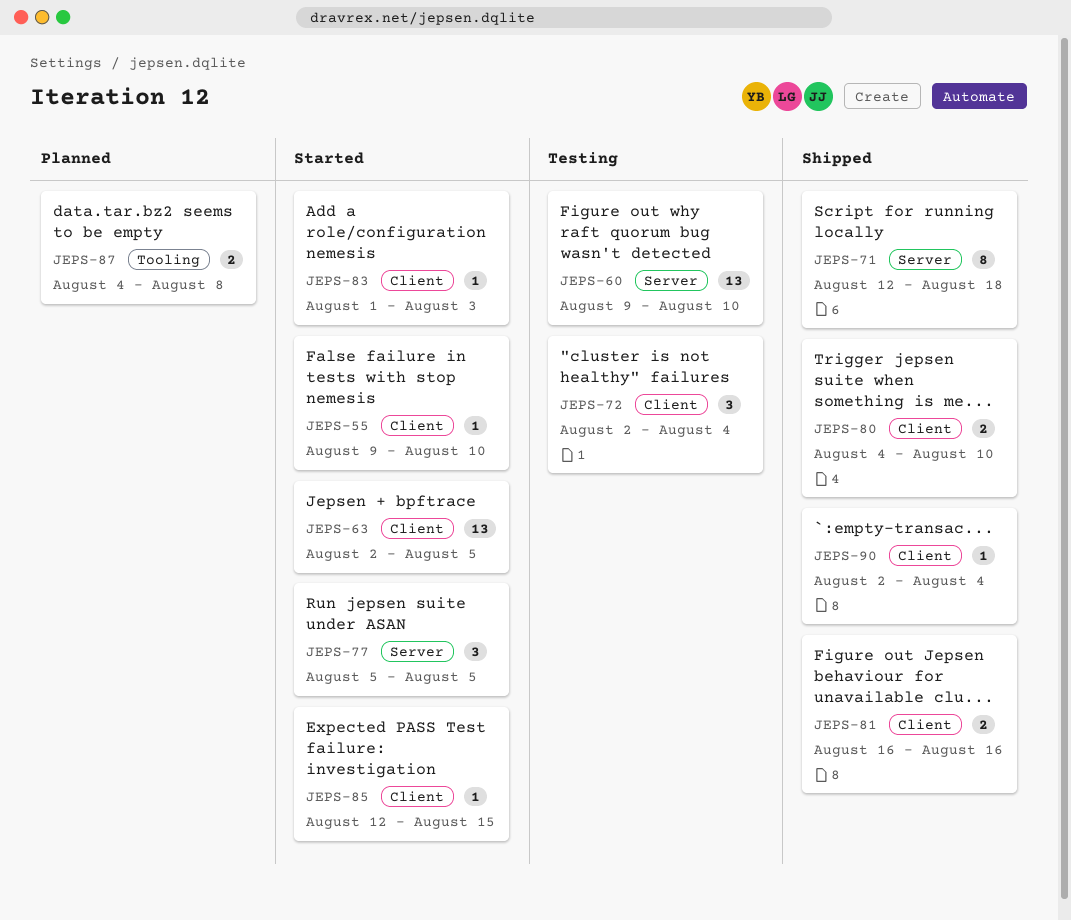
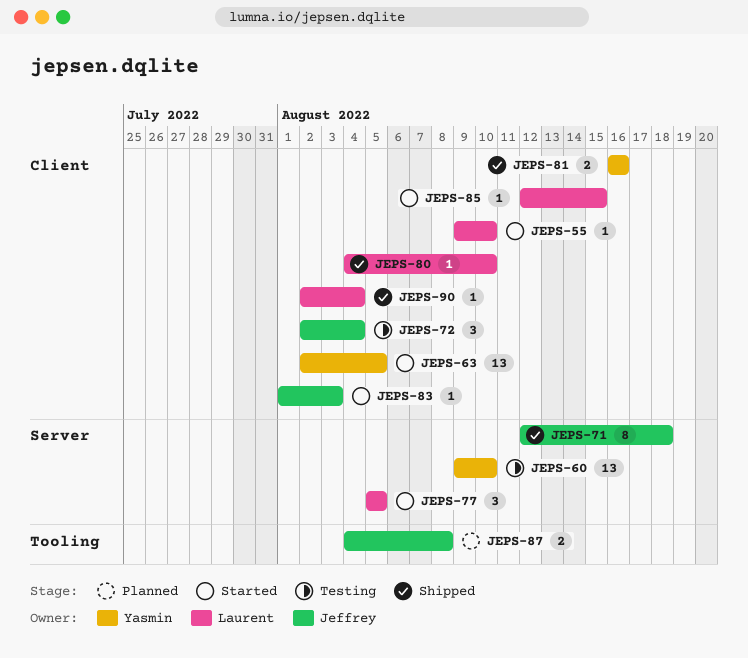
JEPS-80, estimate: 2 -> 1

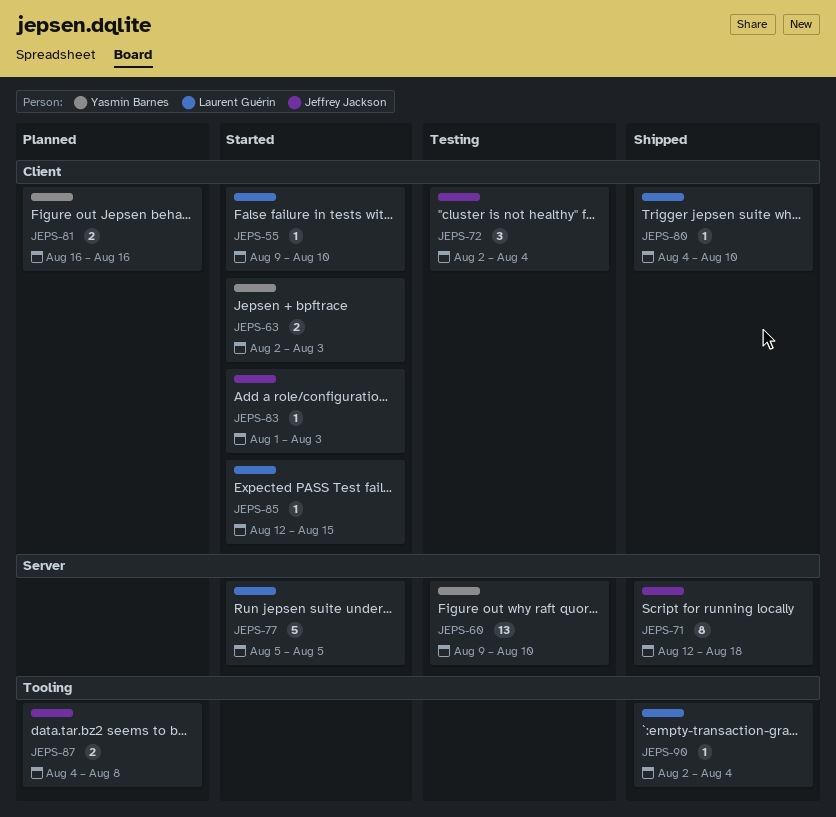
JEPS-63, estimate: 13 -> 2
JEPS-63, due: Aug 5 -> Aug 3
JEPS-77, estimate: 3 -> 5
JEPS-81, status: Shipped -> Planned
JEPS-90, label: Client -> Tooling

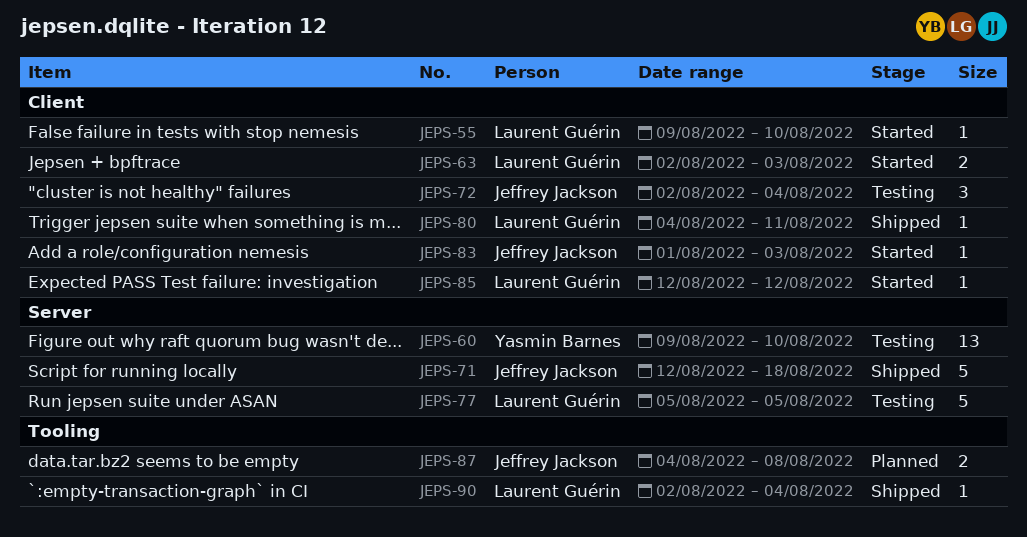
JEPS-63, owner: Yasmin Barnes -> Laurent Guérin
JEPS-71, estimate: 8 -> 5
JEPS-77, status: Started -> Testing
JEPS-80, due: Aug 10 -> Aug 11
JEPS-81: present -> none
JEPS-85, due: Aug 15 -> Aug 12

